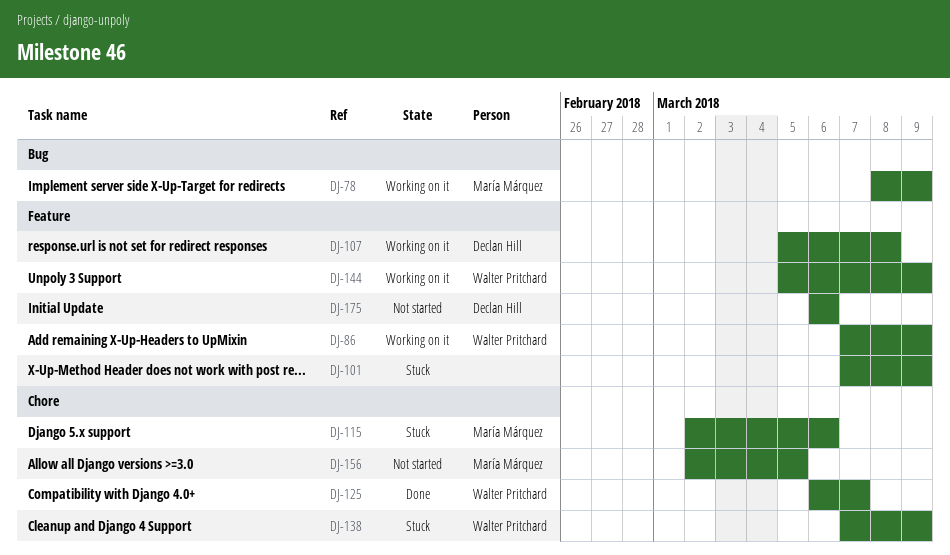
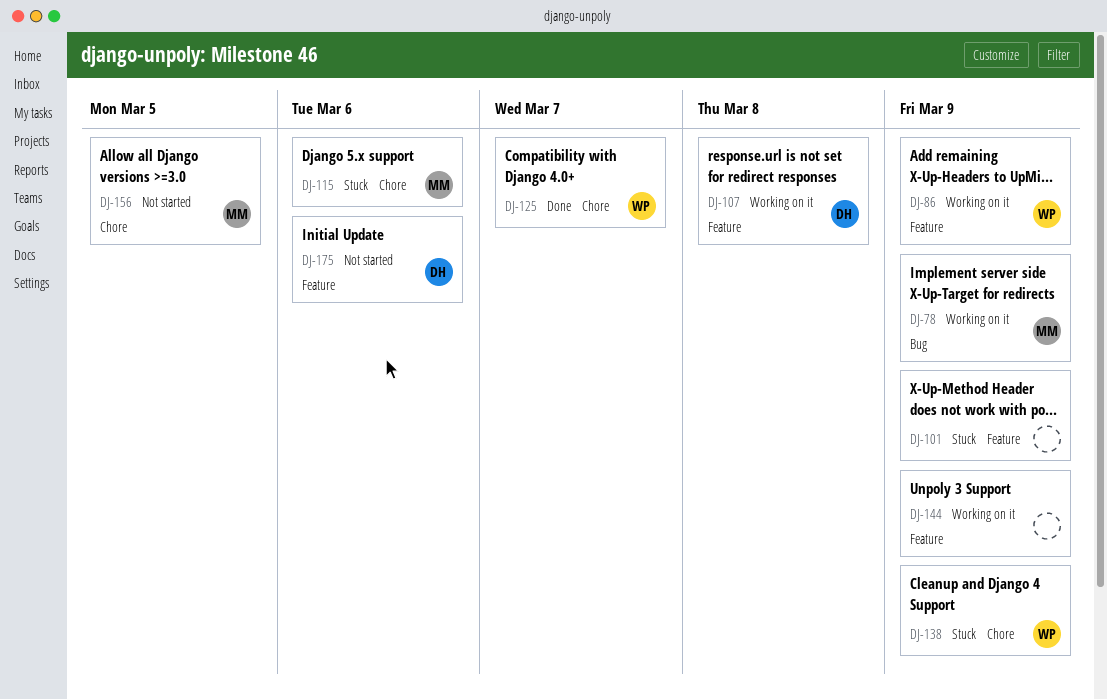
DJ-144, owner: Walter Pritchard -> none

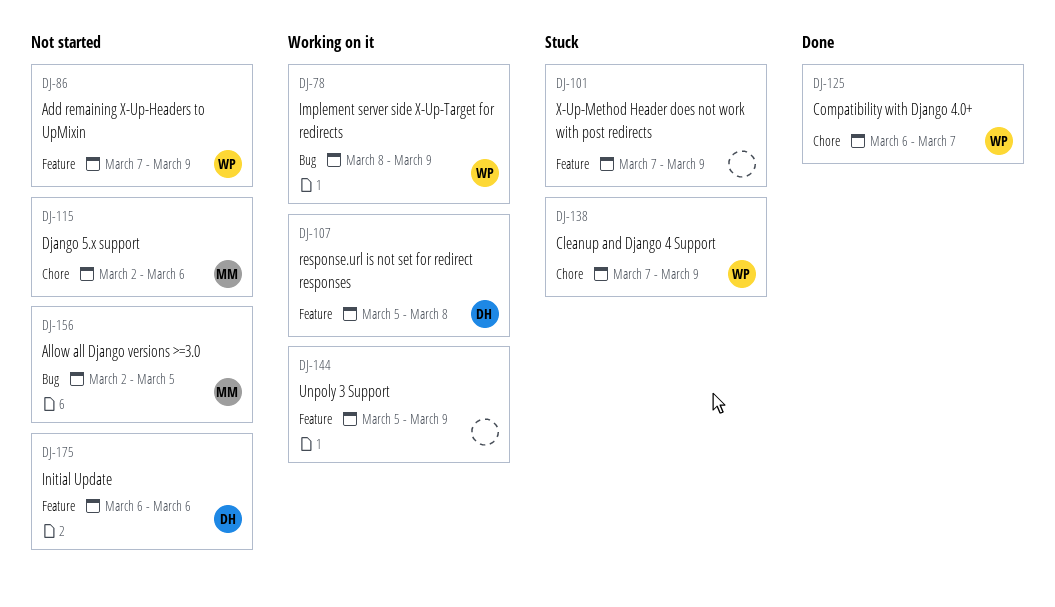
DJ-78, owner: MM -> WP
DJ-86, status: Working on it -> Not started
DJ-115, status: Stuck -> Not started
DJ-156, label: Chore -> Bug

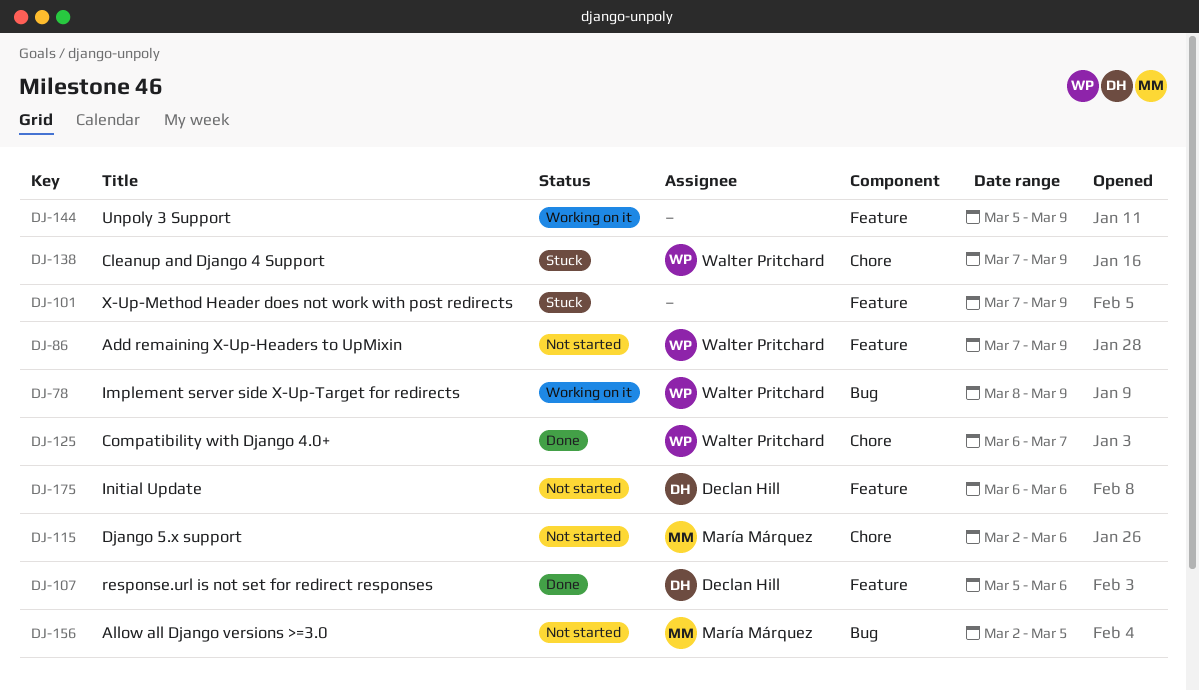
DJ-107, status: Working on it -> Done
DJ-107, due: Mar 8 -> Mar 6

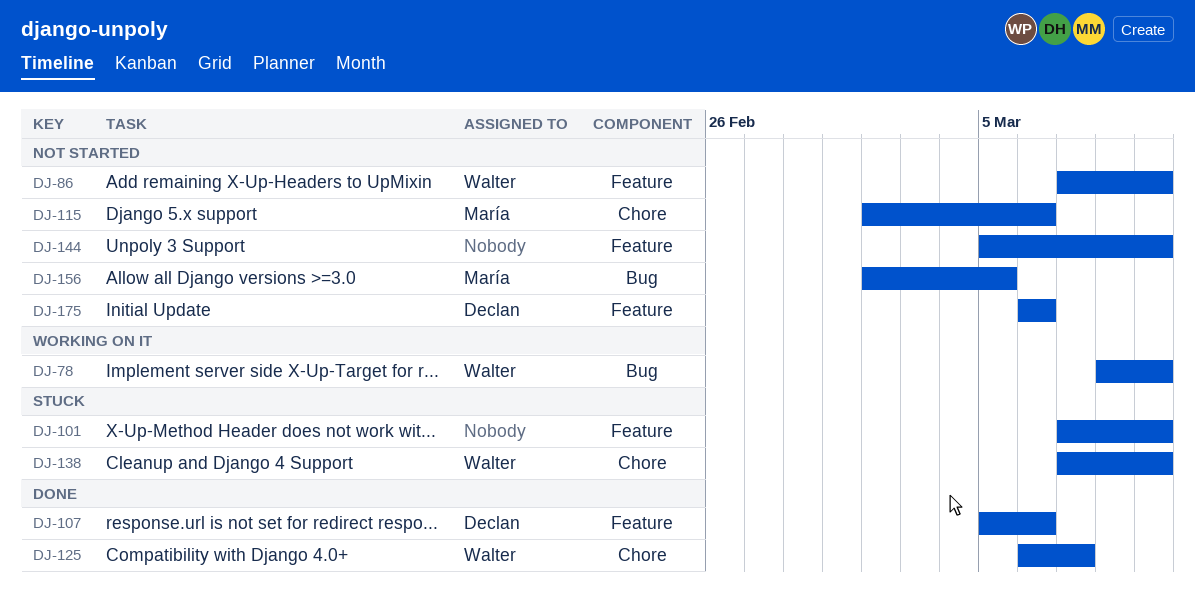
DJ-144, status: Working on it -> Not started

